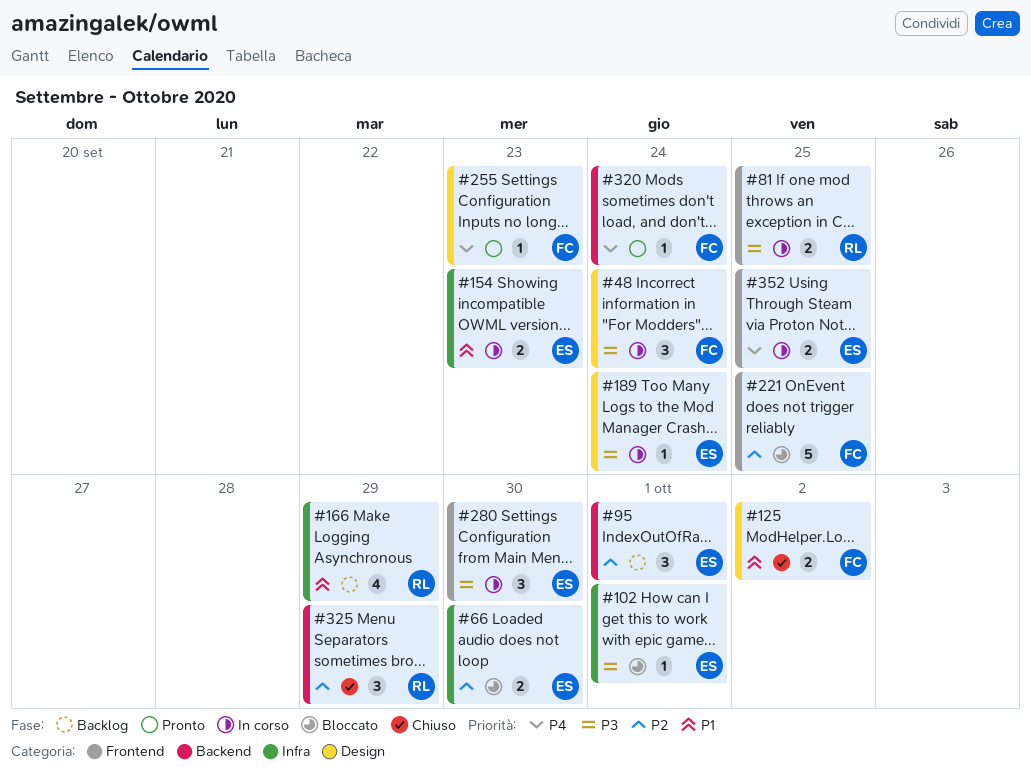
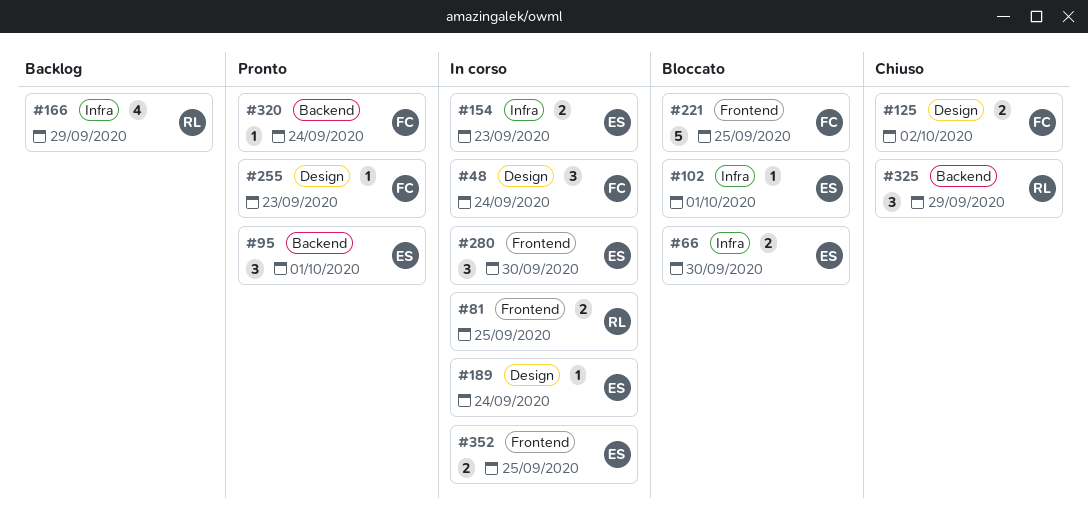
#95, status: Backlog -> Pronto

